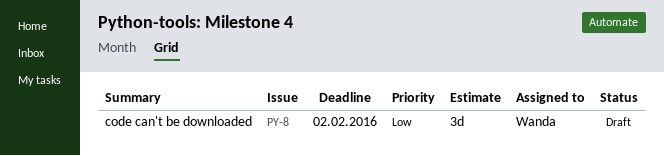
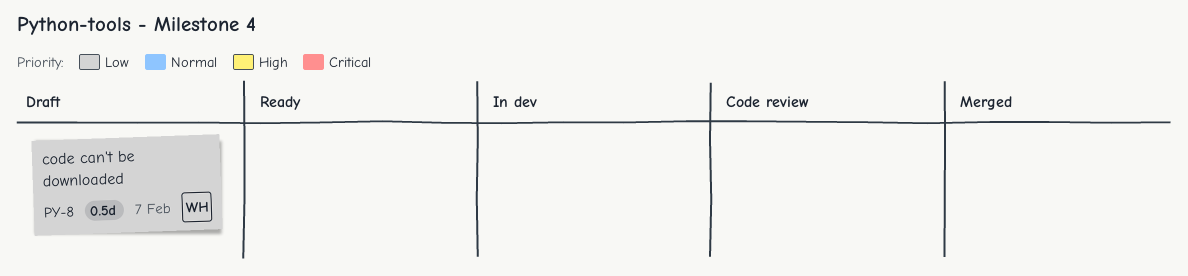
PY-8, estimate: 3d -> 0.5d
PY-8, due: Feb 2 -> Feb 7

